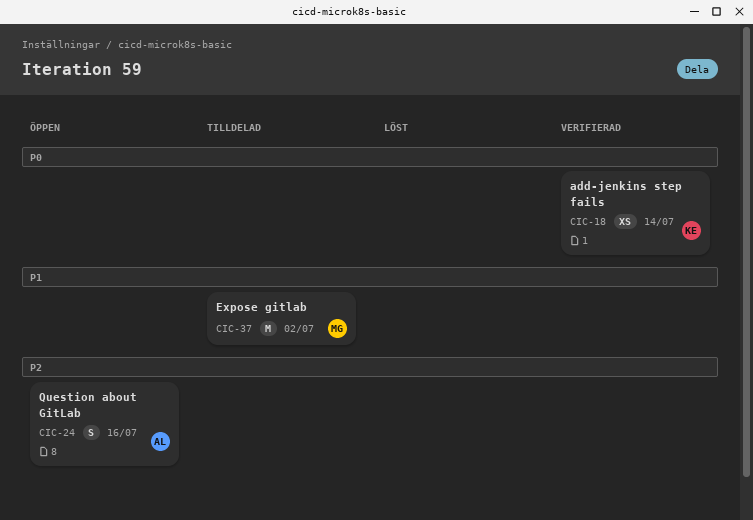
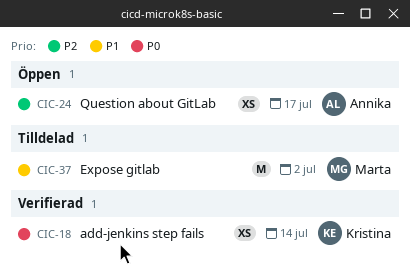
CIC-24, estimate: S -> XS
CIC-24, due: Jul 16 -> Jul 17

